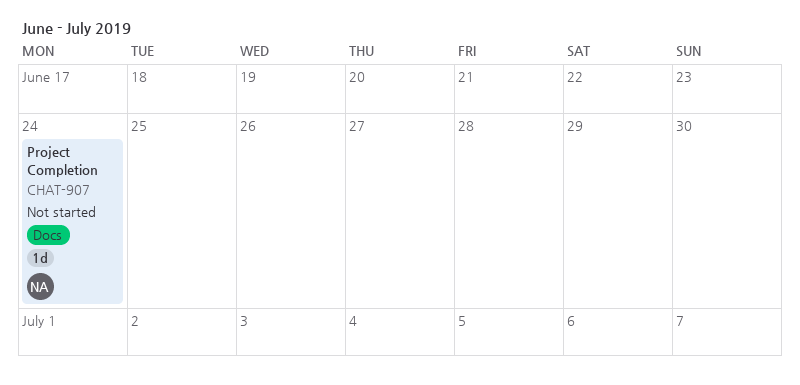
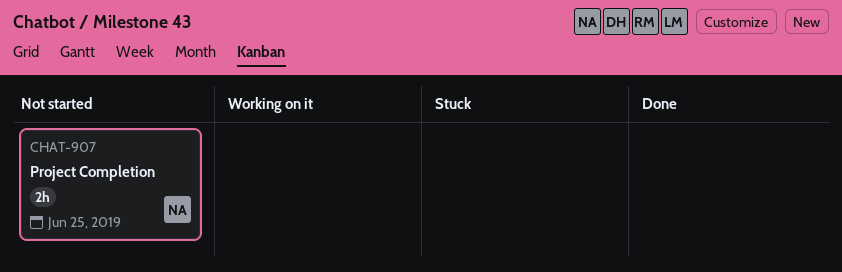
CHAT-907, estimate: 1d -> 2h
CHAT-907, due: Jun 24 -> Jun 25

